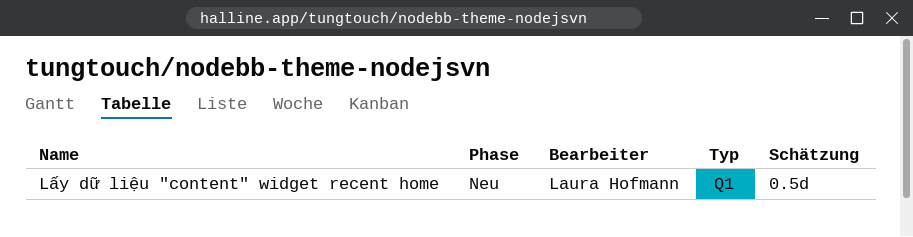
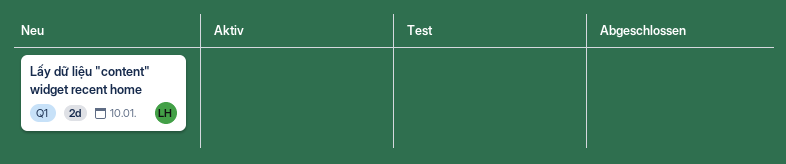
Lấy dữ liệu "content" widget recent home, estimate: 0.5d -> 2d

